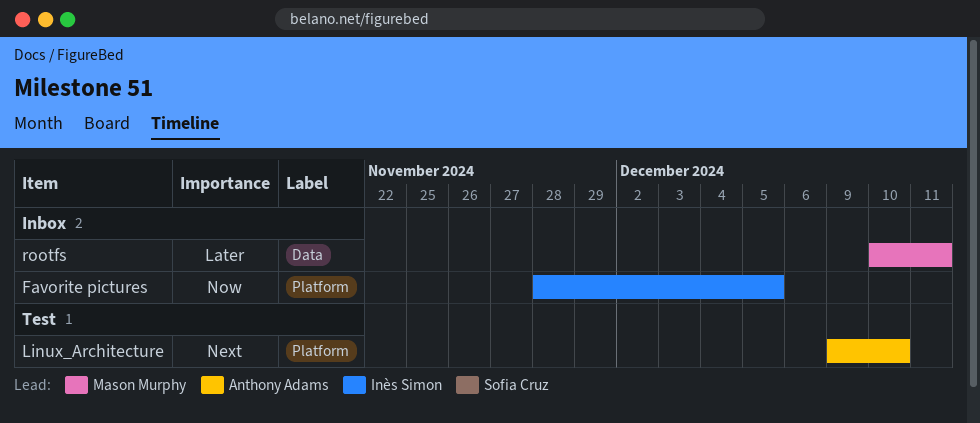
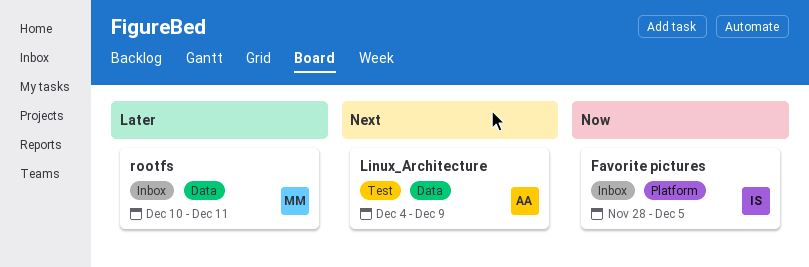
Linux_Architecture, label: Platform -> Data
Linux_Architecture, start: Dec 9 -> Dec 4
Linux_Architecture, due: Dec 10 -> Dec 9

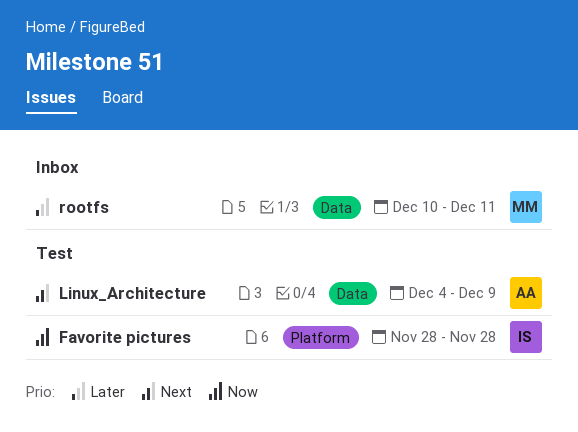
Favorite pictures, status: Inbox -> Test
Favorite pictures, due: Dec 5 -> Nov 28

